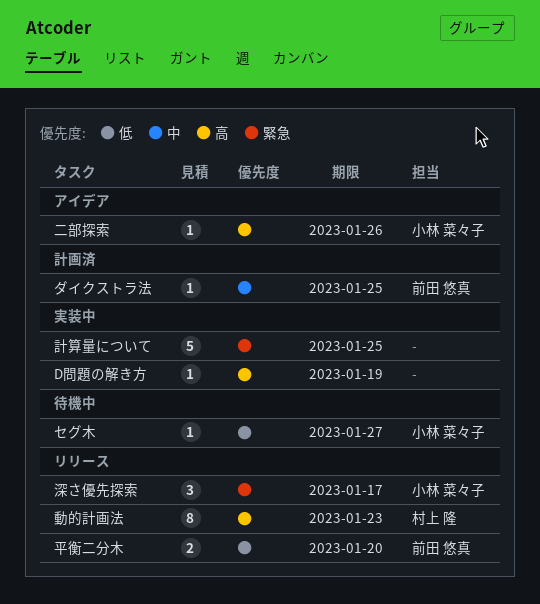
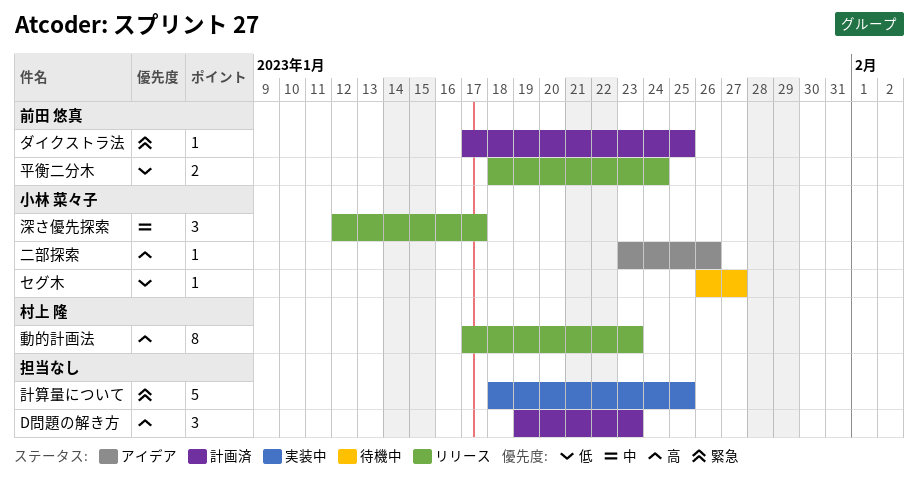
D問題の解き方, status: 実装中 -> 計画済
D問題の解き方, estimate: 1 -> 3
D問題の解き方, due: Jan 19 -> Jan 23
ダイクストラ法, priority: 中 -> 緊急
平衡二分木, due: Jan 20 -> Jan 24
深さ優先探索, priority: 緊急 -> 中

